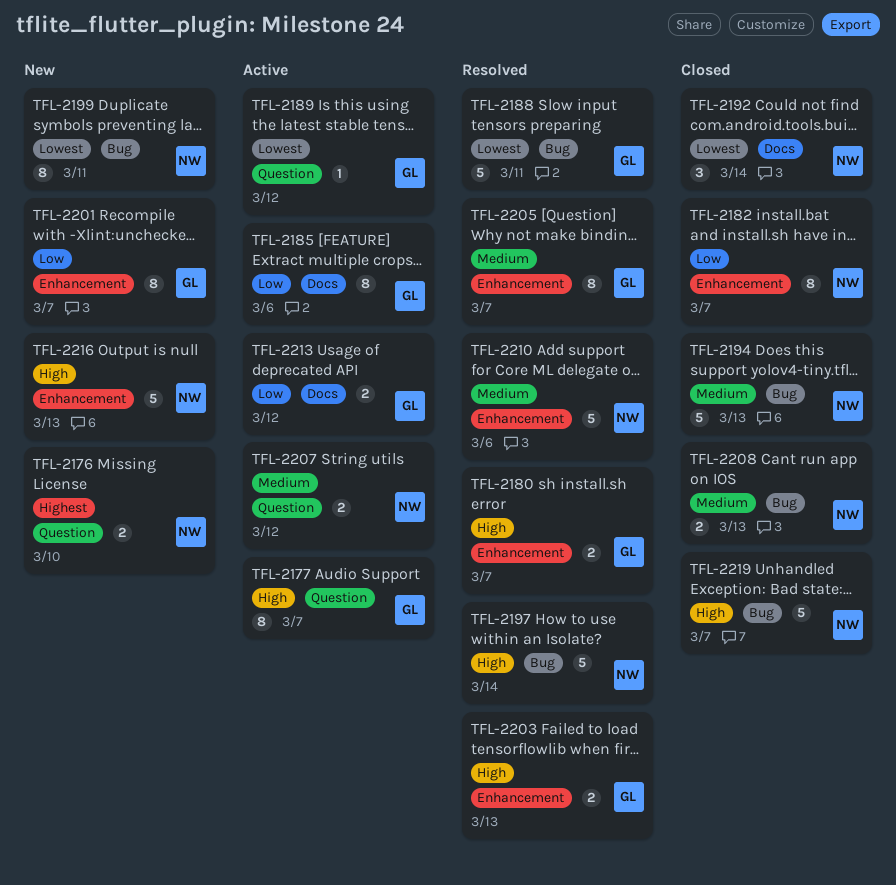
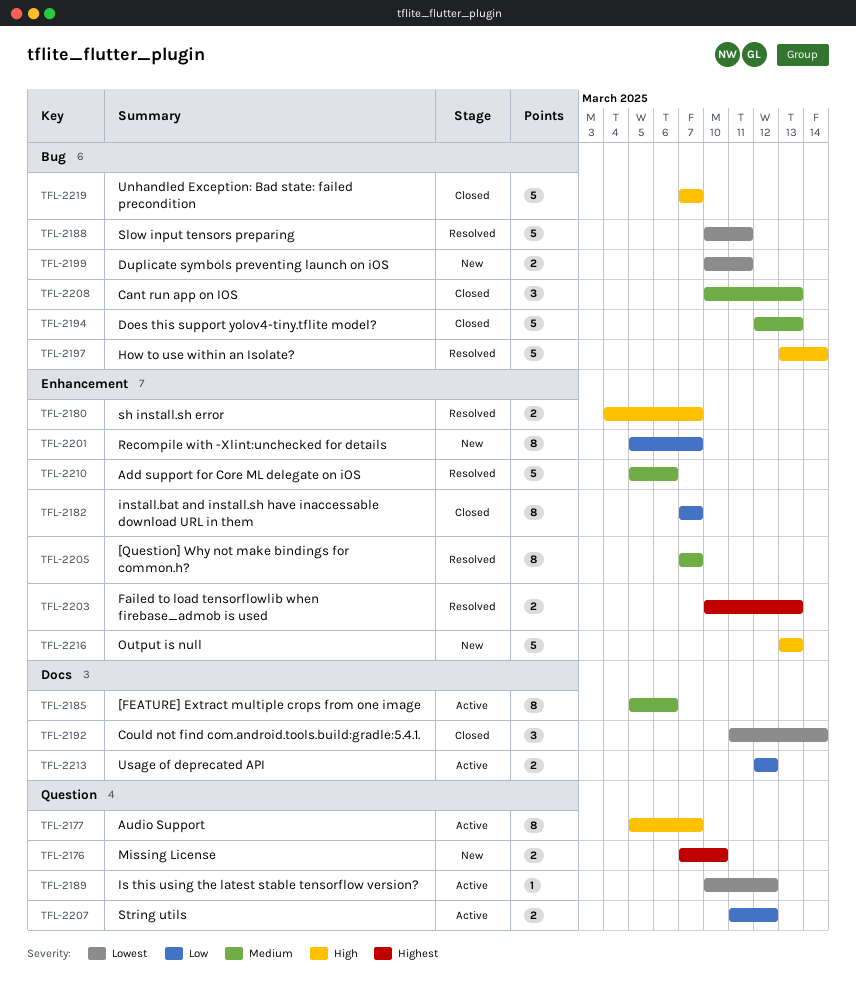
TFL-2185, priority: Low -> Medium
TFL-2199, estimate: 8 -> 2
TFL-2203, priority: High -> Highest
TFL-2207, priority: Medium -> Low
TFL-2208, estimate: 2 -> 3

